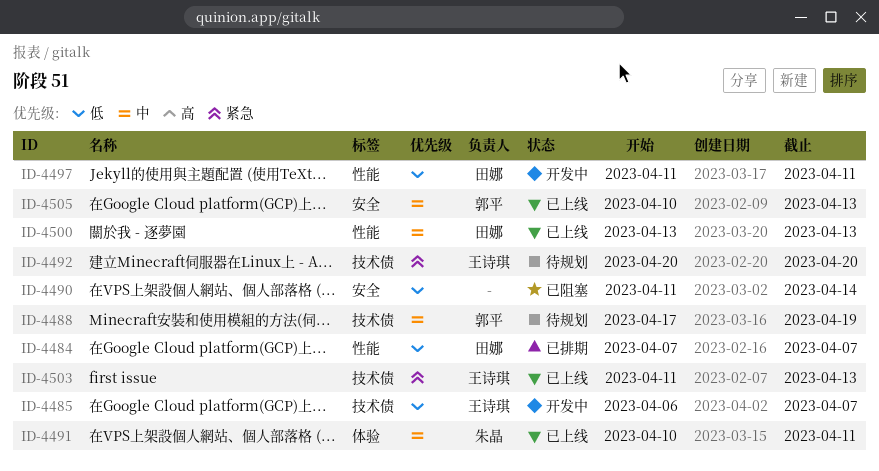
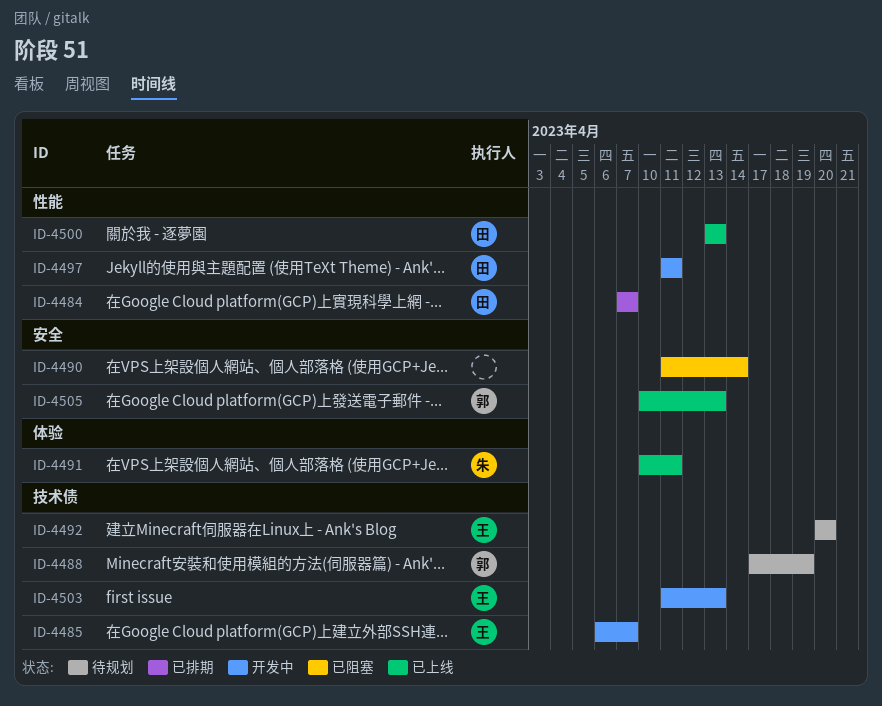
ID-4503, status: 已上线 -> 开发中

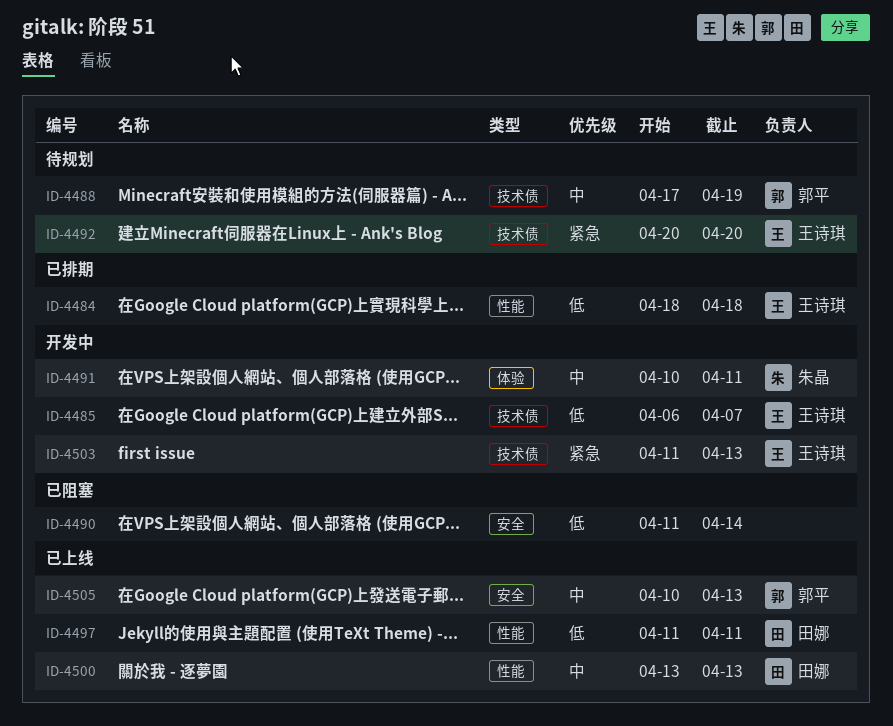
ID-4484, owner: 田娜 -> 王诗琪
ID-4484, start: Apr 7 -> Apr 18
ID-4484, due: Apr 7 -> Apr 18
ID-4491, status: 已上线 -> 开发中
ID-4497, status: 开发中 -> 已上线

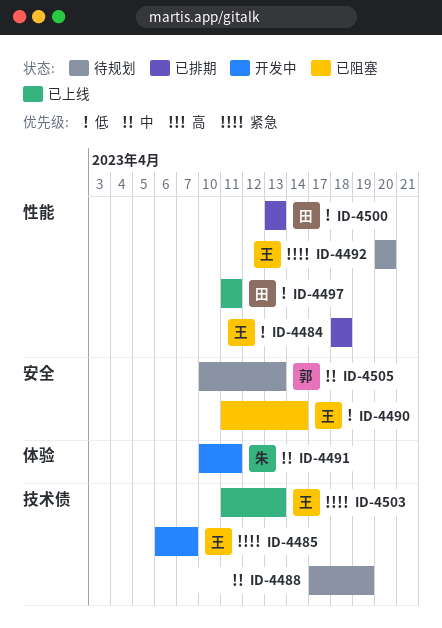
ID-4485, priority: 低 -> 紧急
ID-4488, owner: 郭平 -> none
ID-4490, owner: none -> 王诗琪
ID-4492, label: 技术债 -> 性能
ID-4500, status: 已上线 -> 已排期
ID-4500, priority: 中 -> 低
ID-4503, status: 开发中 -> 已上线
ID-4505, status: 已上线 -> 待规划

